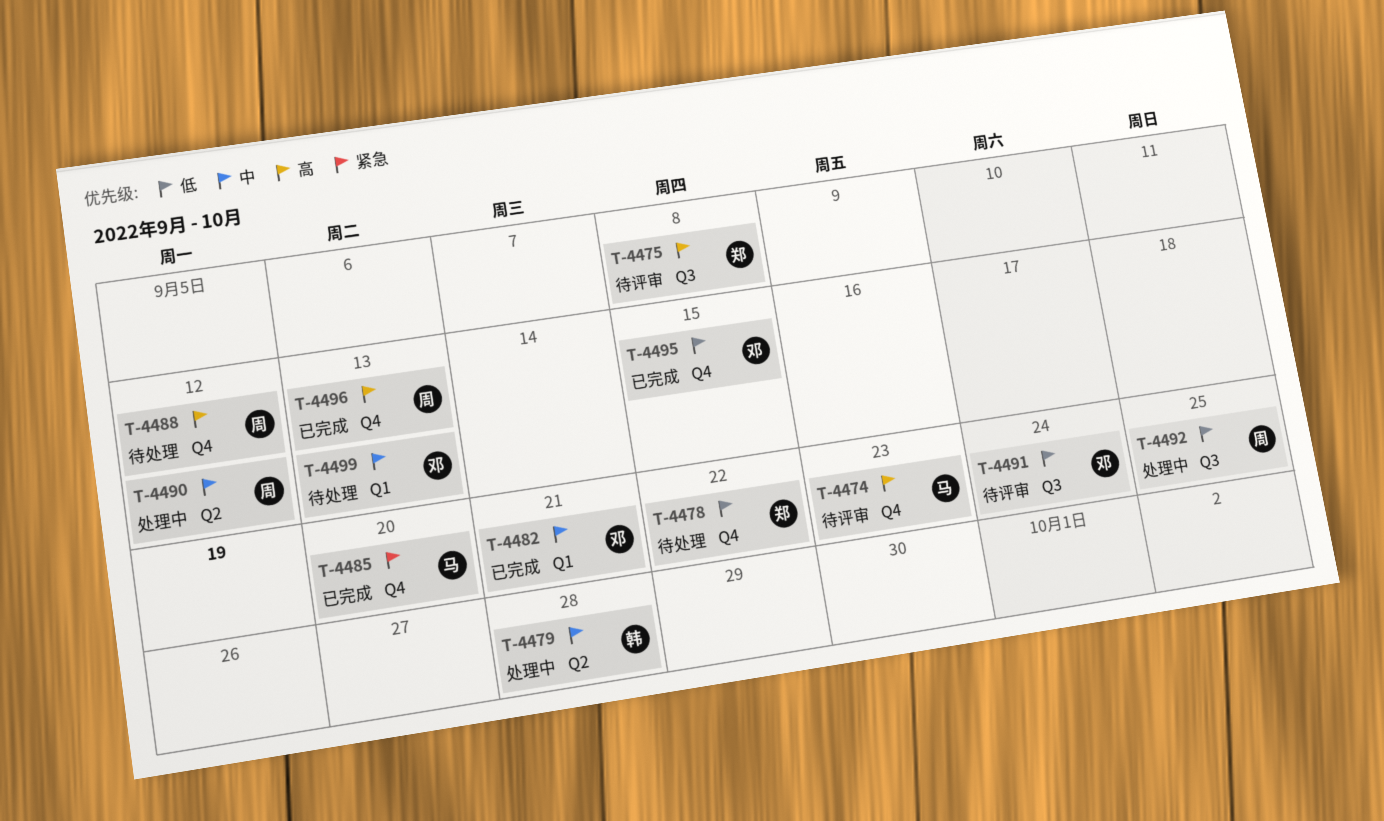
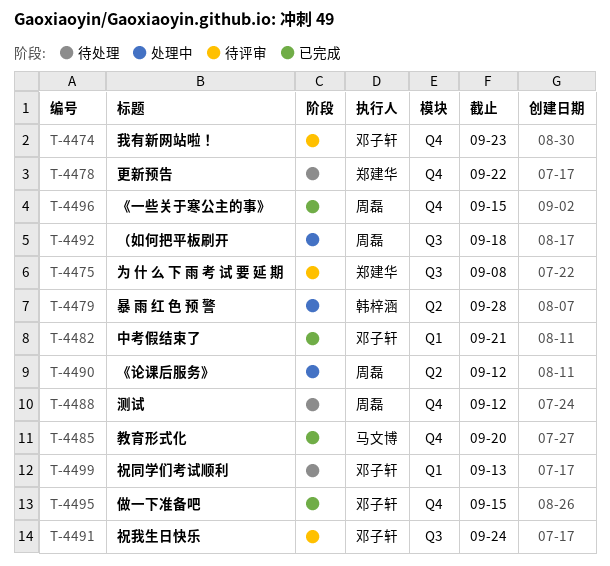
T-4474, owner: 马文博 -> 邓子轩
T-4492, due: Sep 25 -> Sep 18
T-4496, due: Sep 13 -> Sep 15

